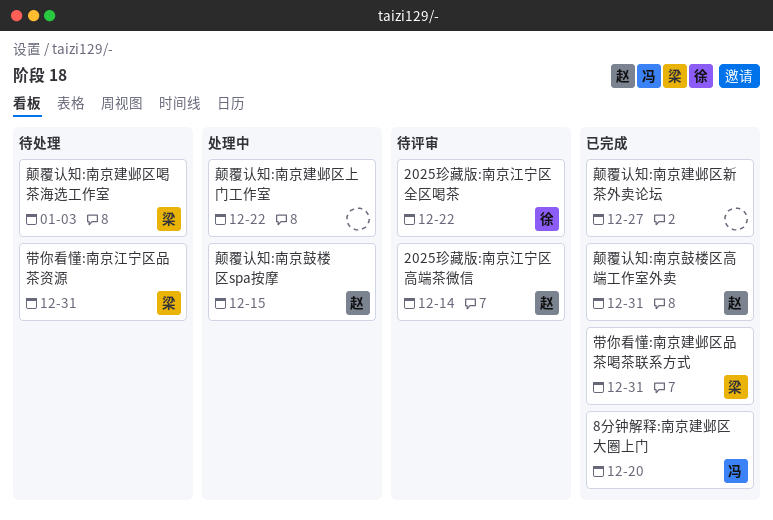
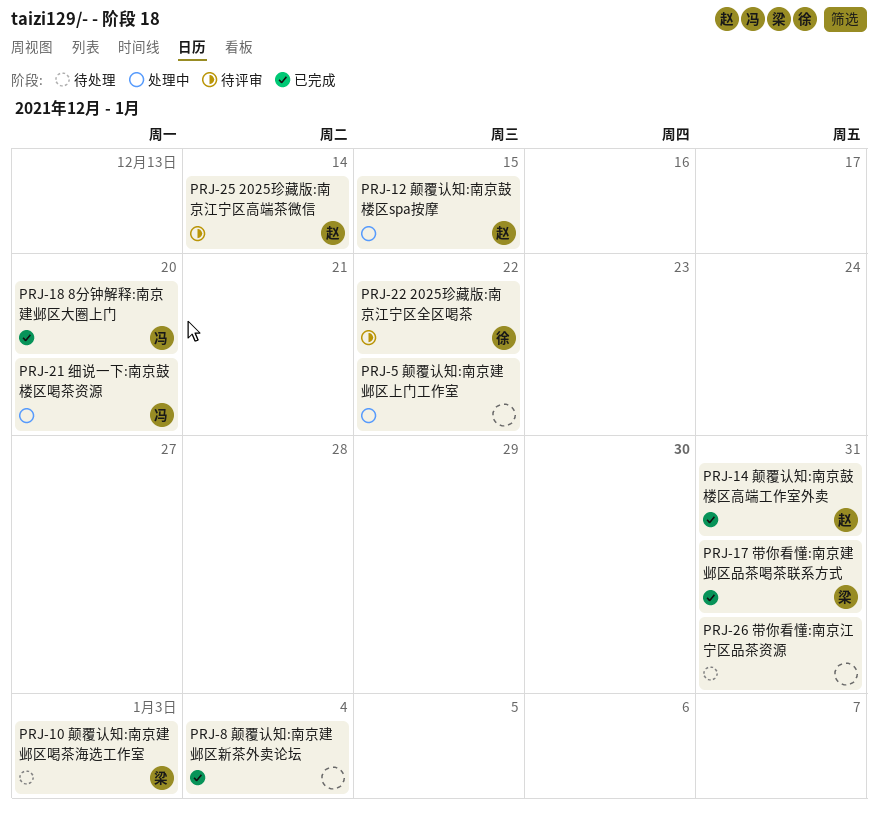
带你看懂:南京江宁区品茶资源, owner: 梁 -> none
细说一下:南京鼓楼区喝茶资源: none -> present
颠覆认知:南京建邺区新茶外卖论坛, due: Dec 27 -> Jan 4

